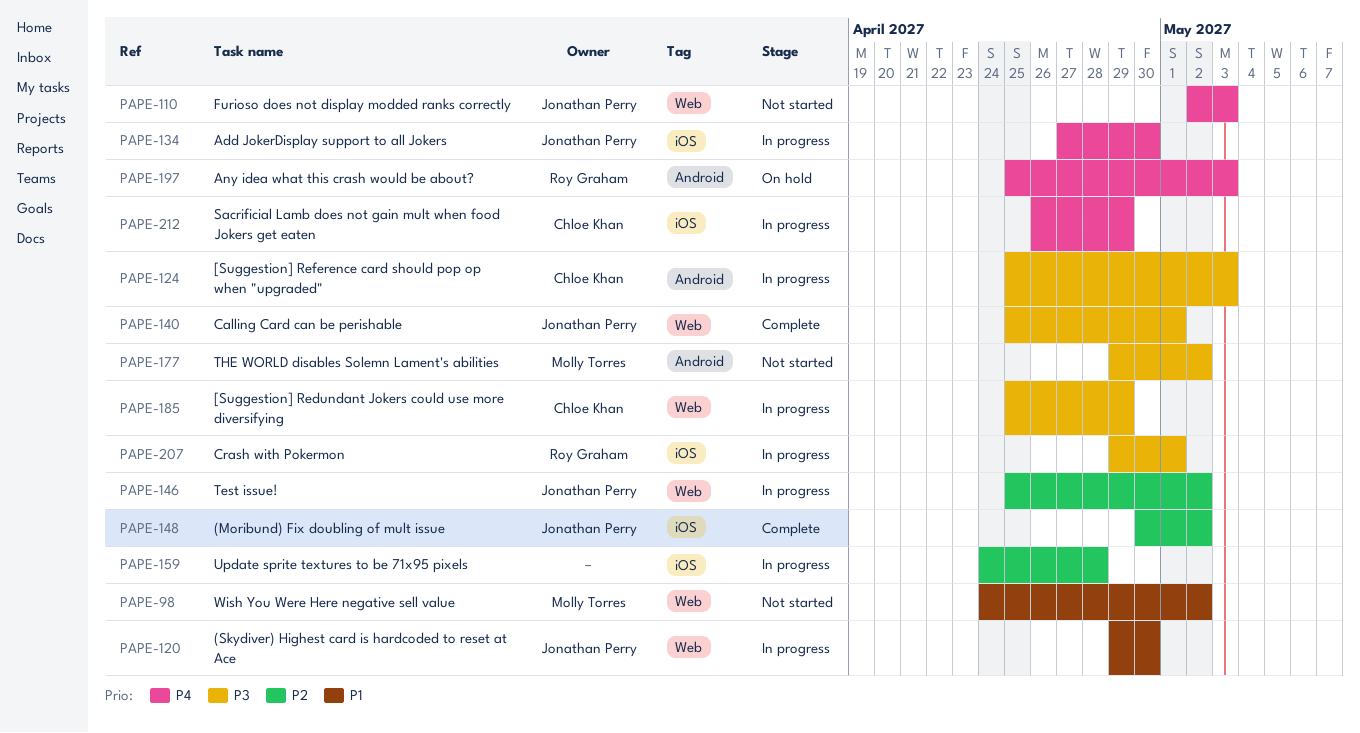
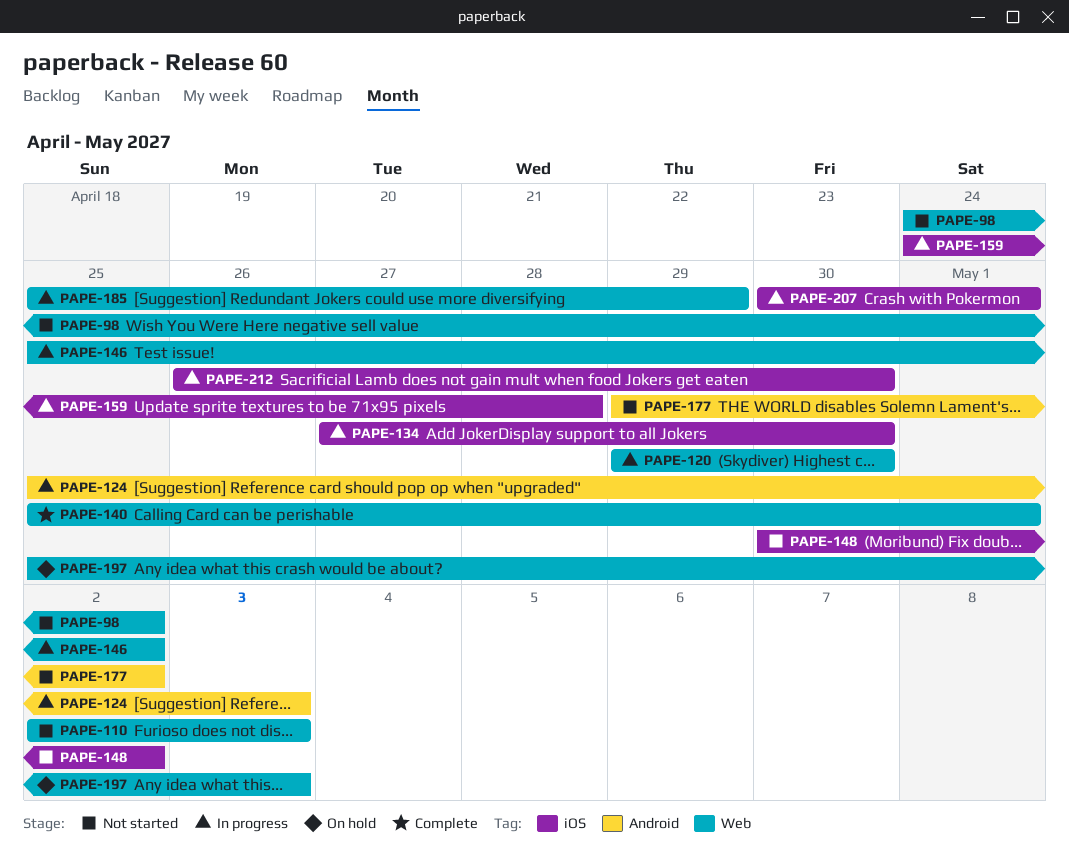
PAPE-148, status: Complete -> Not started
PAPE-197, label: Android -> Web
PAPE-207, start: Apr 29 -> Apr 30
PAPE-212, due: Apr 29 -> Apr 30

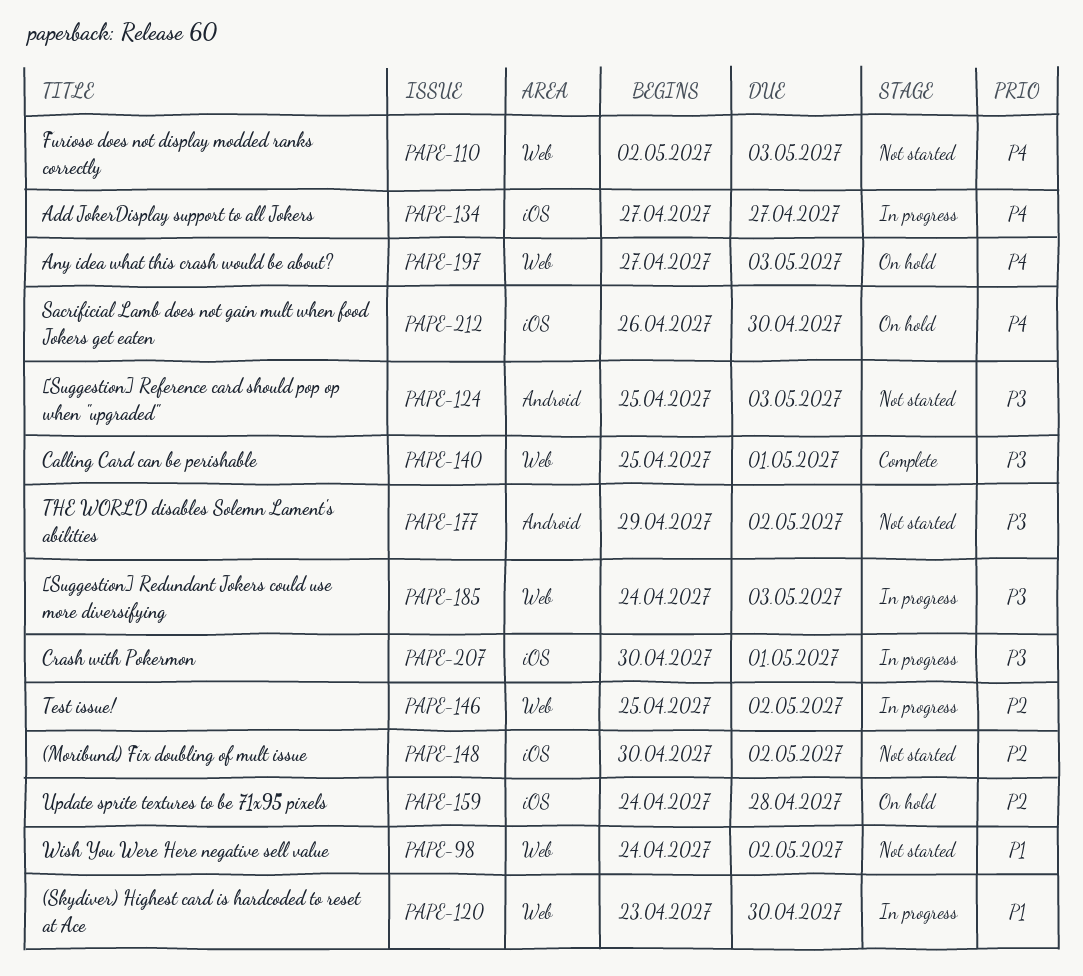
PAPE-120, start: Apr 29 -> Apr 23
PAPE-124, status: In progress -> Not started
PAPE-134, due: Apr 30 -> Apr 27
PAPE-159, status: In progress -> On hold
PAPE-185, start: Apr 25 -> Apr 24
PAPE-185, due: Apr 29 -> May 3
PAPE-197, start: Apr 25 -> Apr 27
PAPE-212, status: In progress -> On hold

